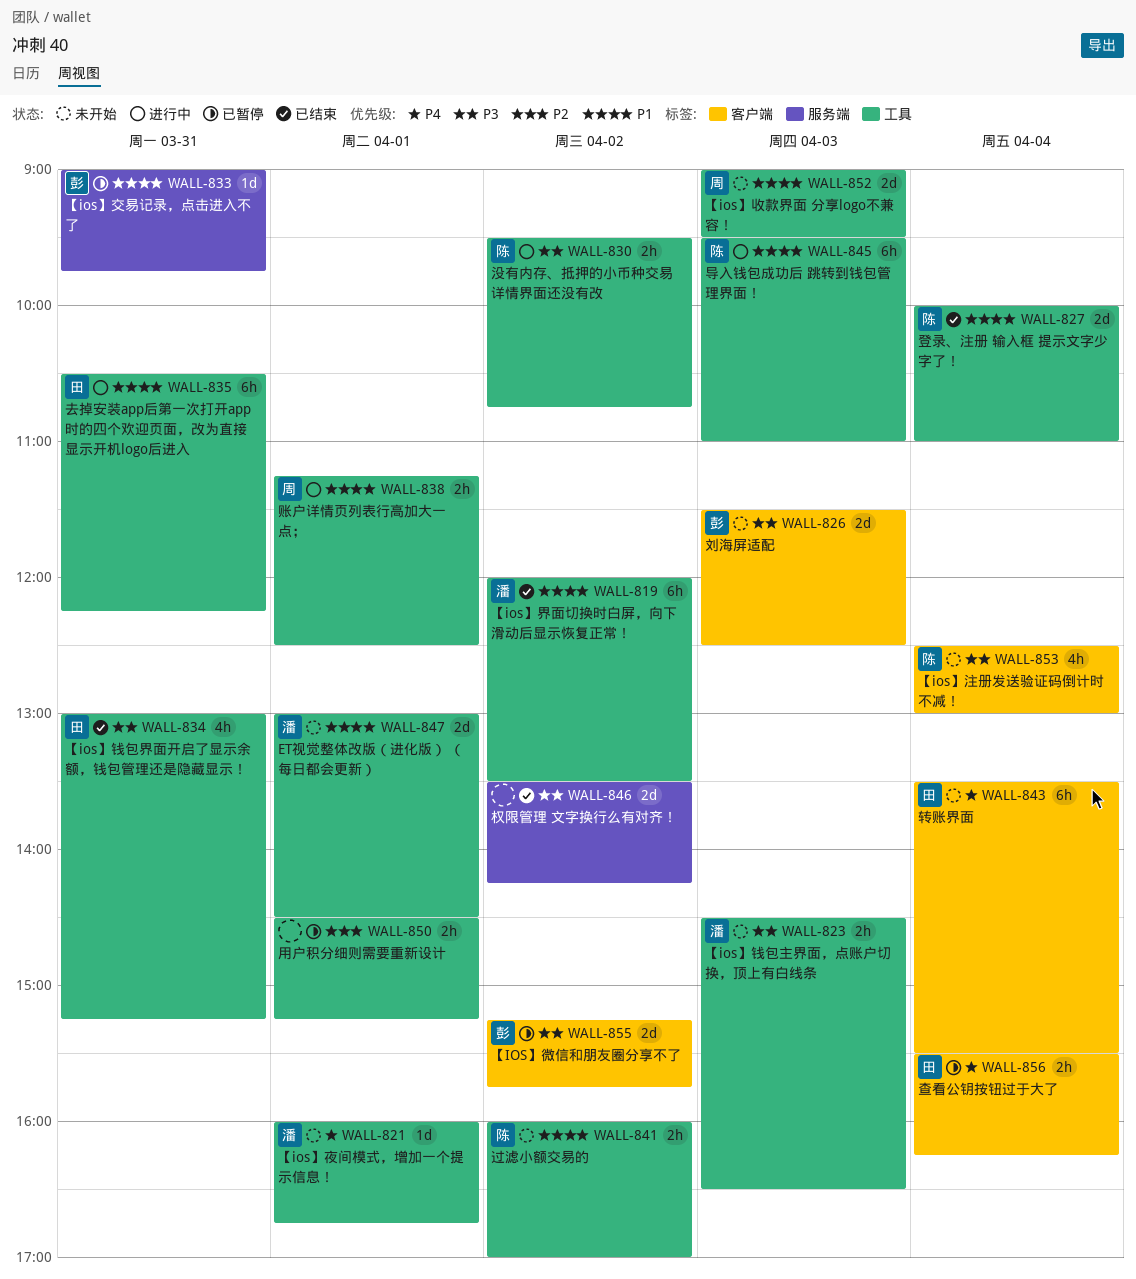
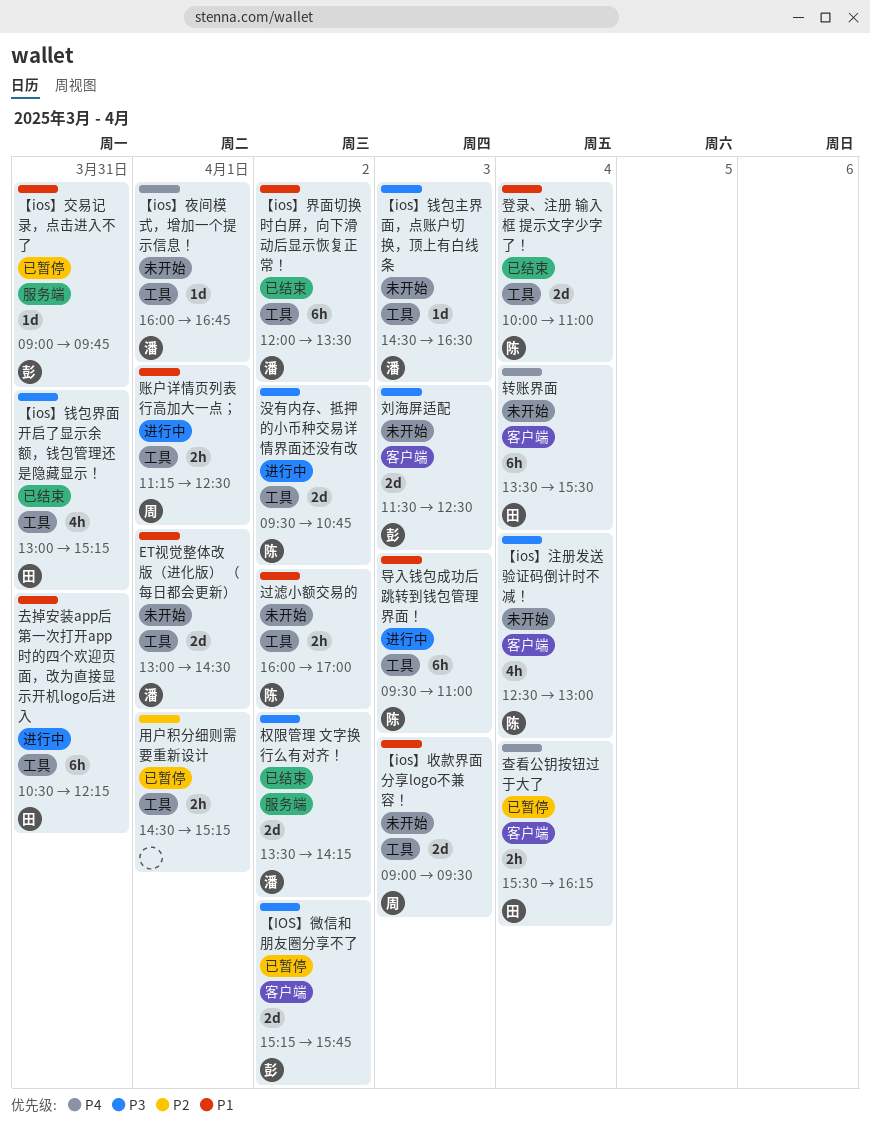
【ios】钱包主界面，点账户切换，顶上有白线条, estimate: 2h -> 1d
权限管理 文字换行么有对齐！, owner: none -> 潘
没有内存、抵押的小币种交易详情界面还没有改, estimate: 2h -> 2d

